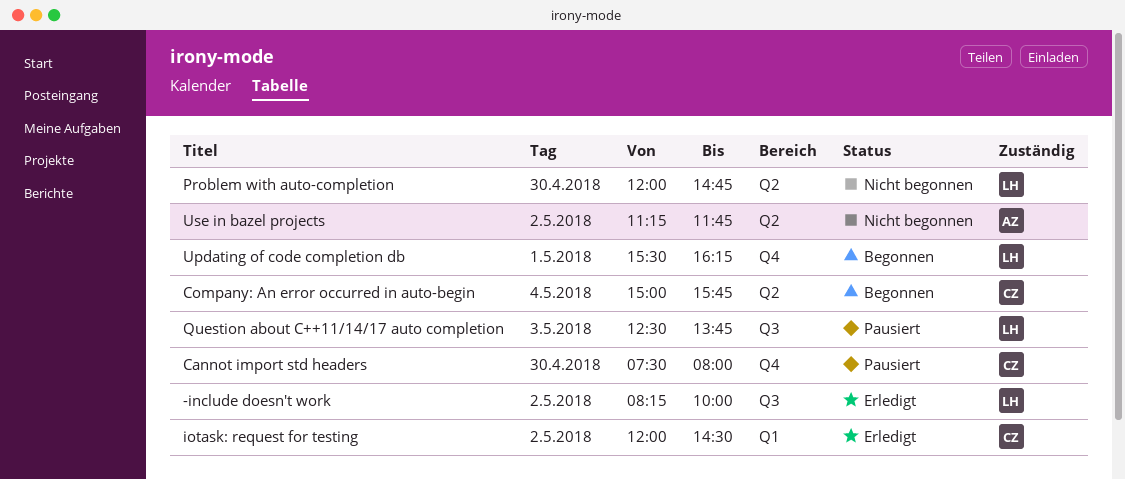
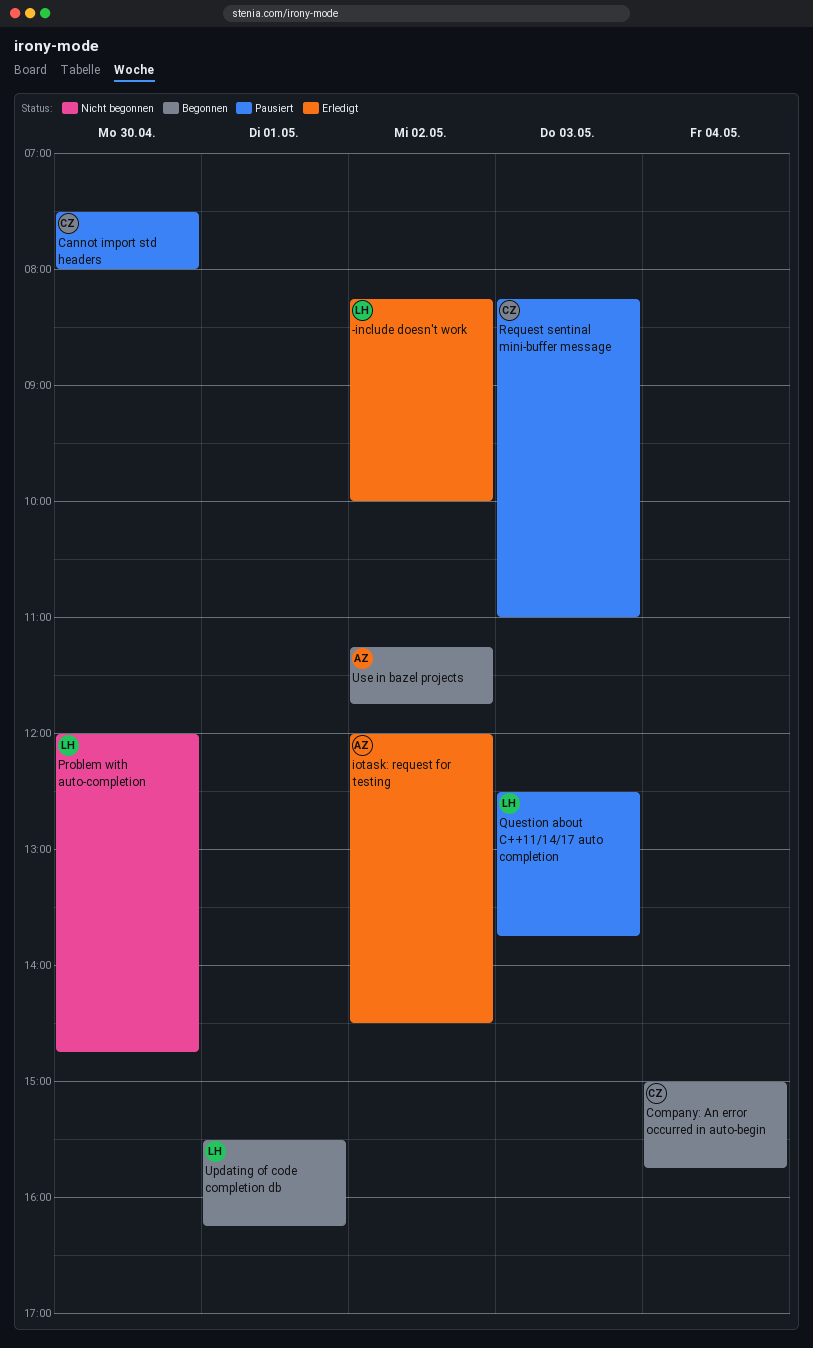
iotask: request for testing, owner: CZ -> AZ
Request sentinal mini-buffer message: none -> present
Use in bazel projects, status: Nicht begonnen -> Begonnen

